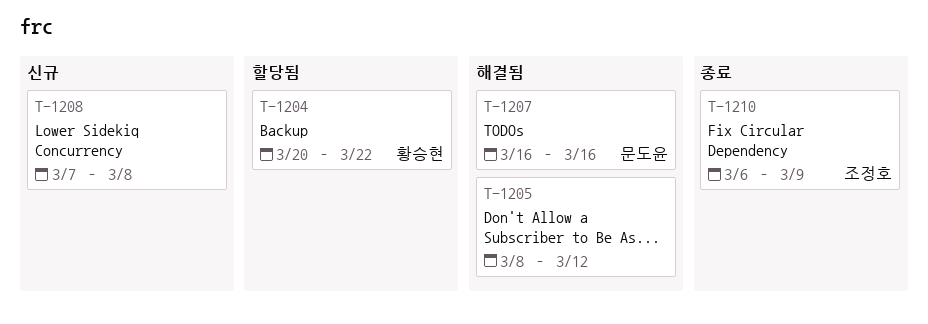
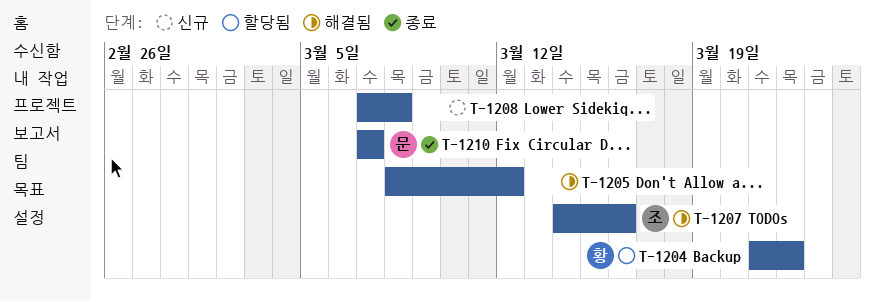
T-1204, start: Mar 20 -> Mar 21
T-1207, owner: 문도윤 -> 조정호
T-1207, start: Mar 16 -> Mar 14
T-1210, owner: 조정호 -> 문도윤
T-1210, start: Mar 6 -> Mar 7
T-1210, due: Mar 9 -> Mar 7

